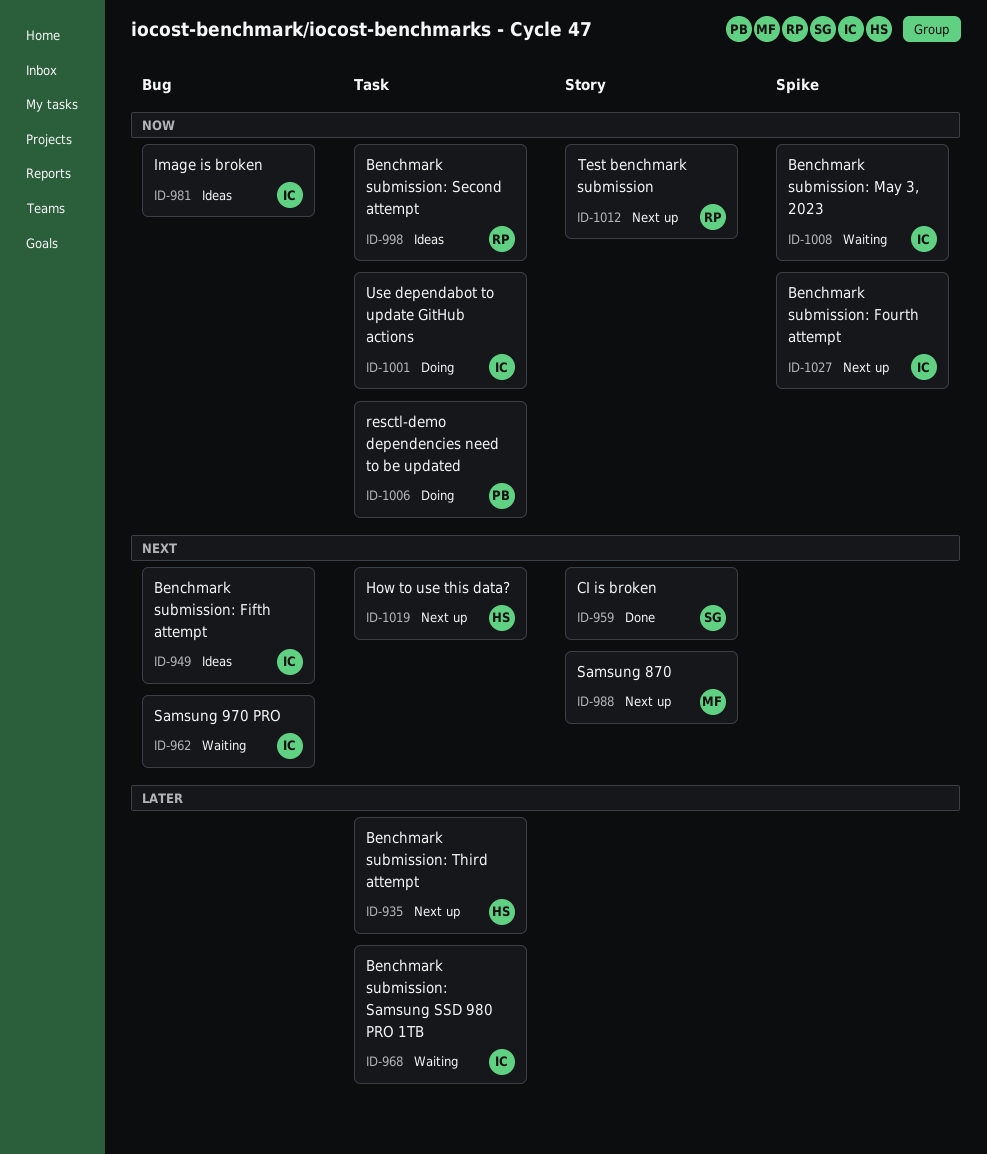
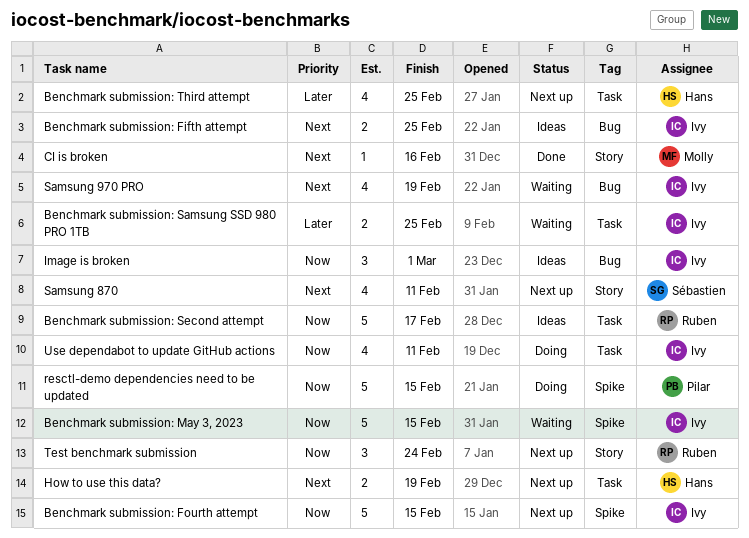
CI is broken, owner: Sébastien -> Molly
resctl-demo dependencies need to be updated, label: Task -> Spike
Samsung 870, owner: Molly -> Sébastien

